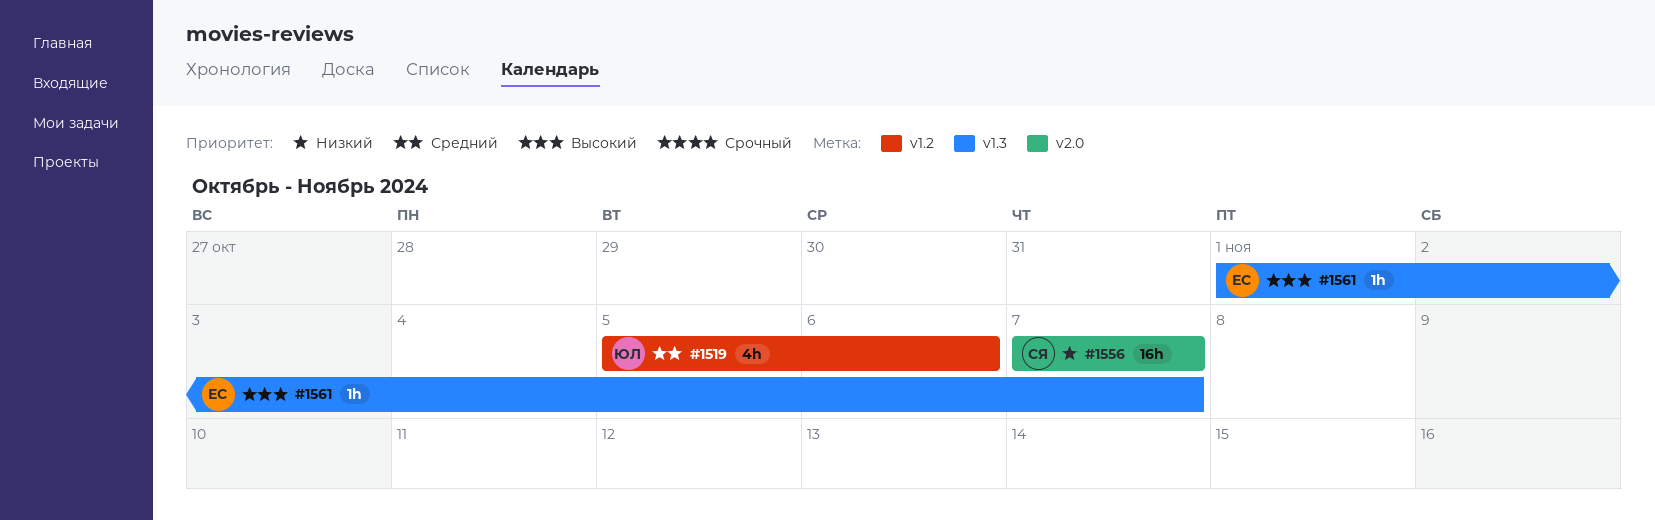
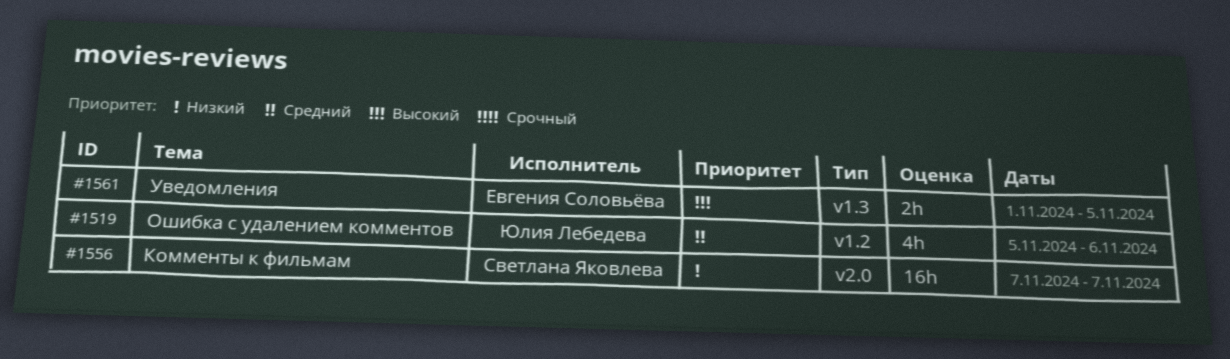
#1561, estimate: 1h -> 2h
#1561, due: Nov 7 -> Nov 5

